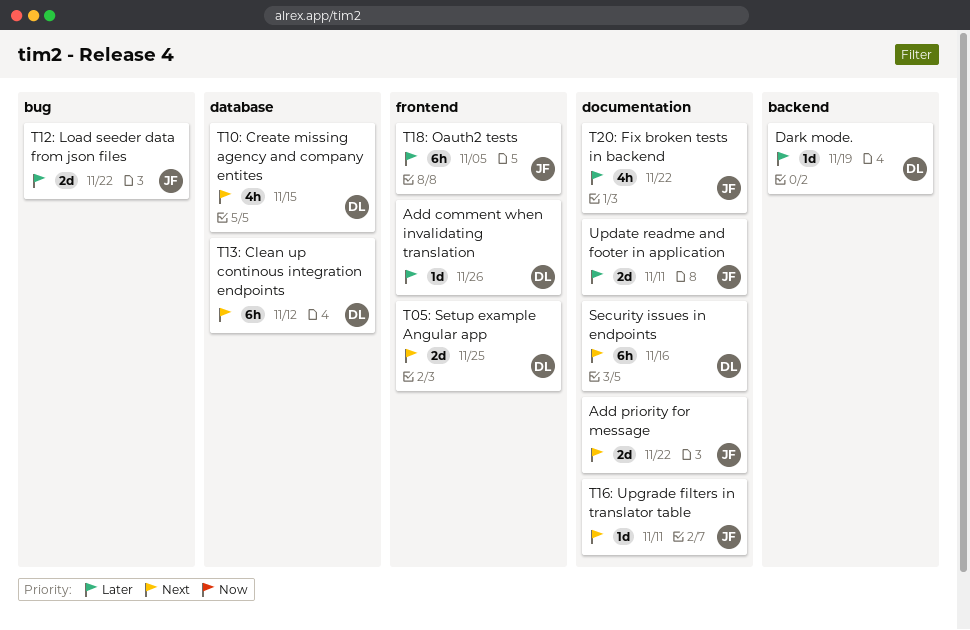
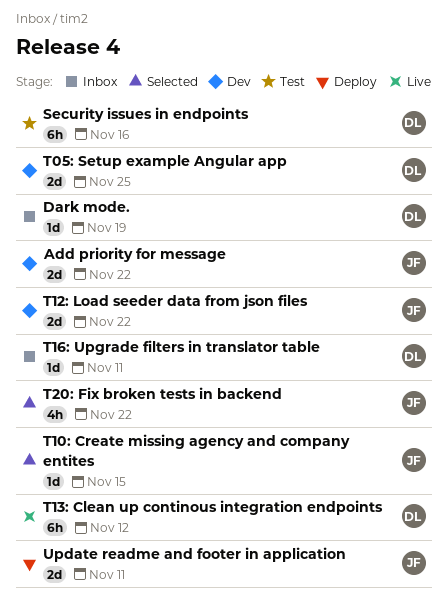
Add comment when invalidating translation: present -> none
T10: Create missing agency and company entites, owner: DL -> JF
T10: Create missing agency and company entites, estimate: 4h -> 1d
T16: Upgrade filters in translator table, owner: JF -> DL
T18: Oauth2 tests: present -> none

